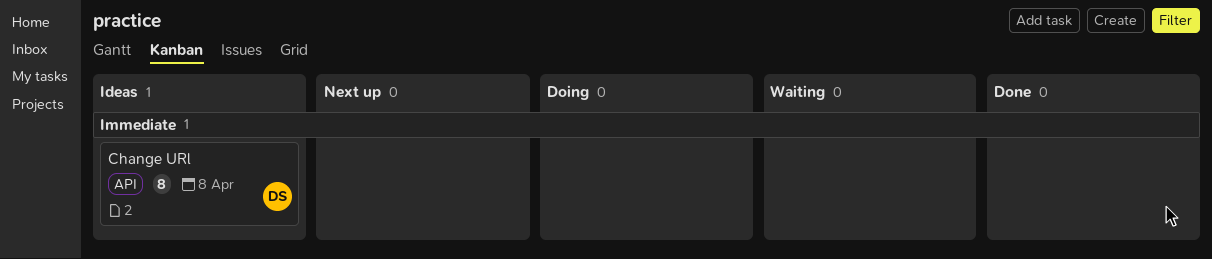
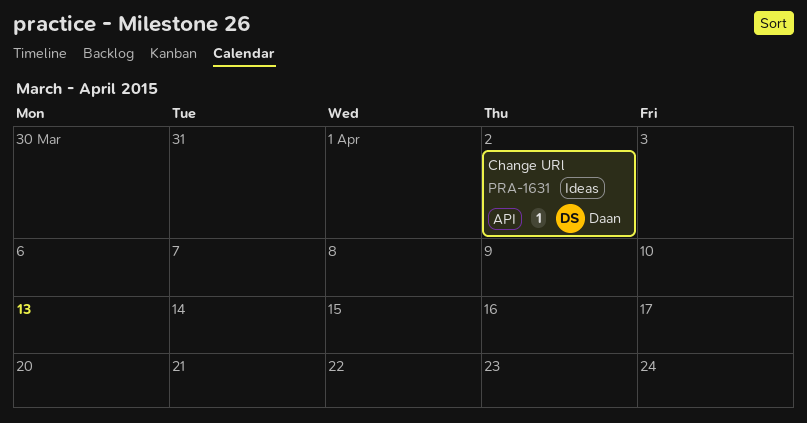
Change URl, estimate: 8 -> 1
Change URl, due: Apr 8 -> Apr 2

